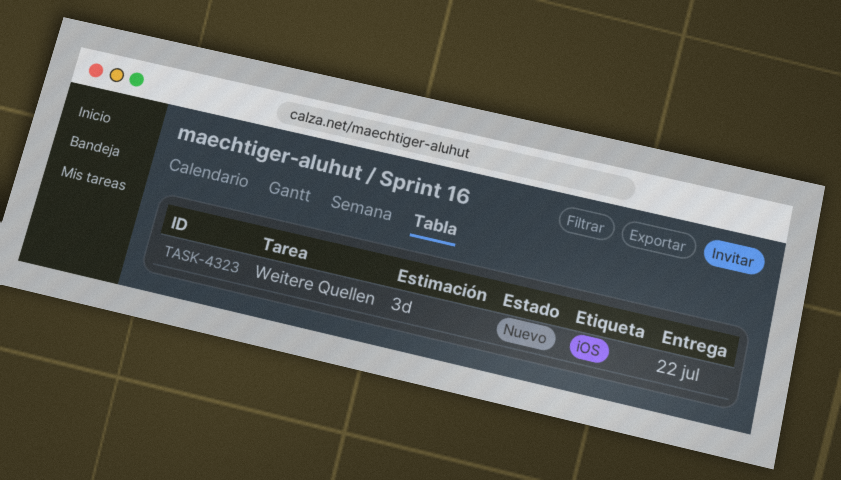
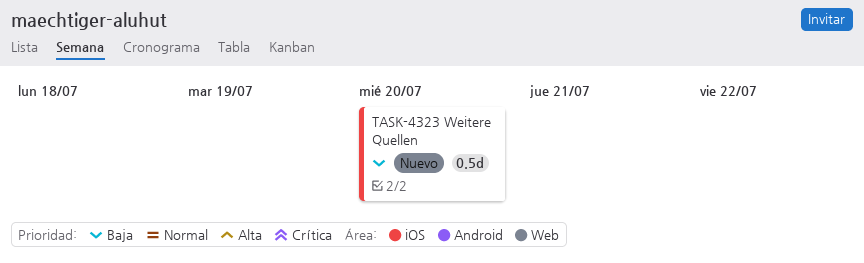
TASK-4323, estimate: 3d -> 0.5d
TASK-4323, due: Jul 22 -> Jul 20

